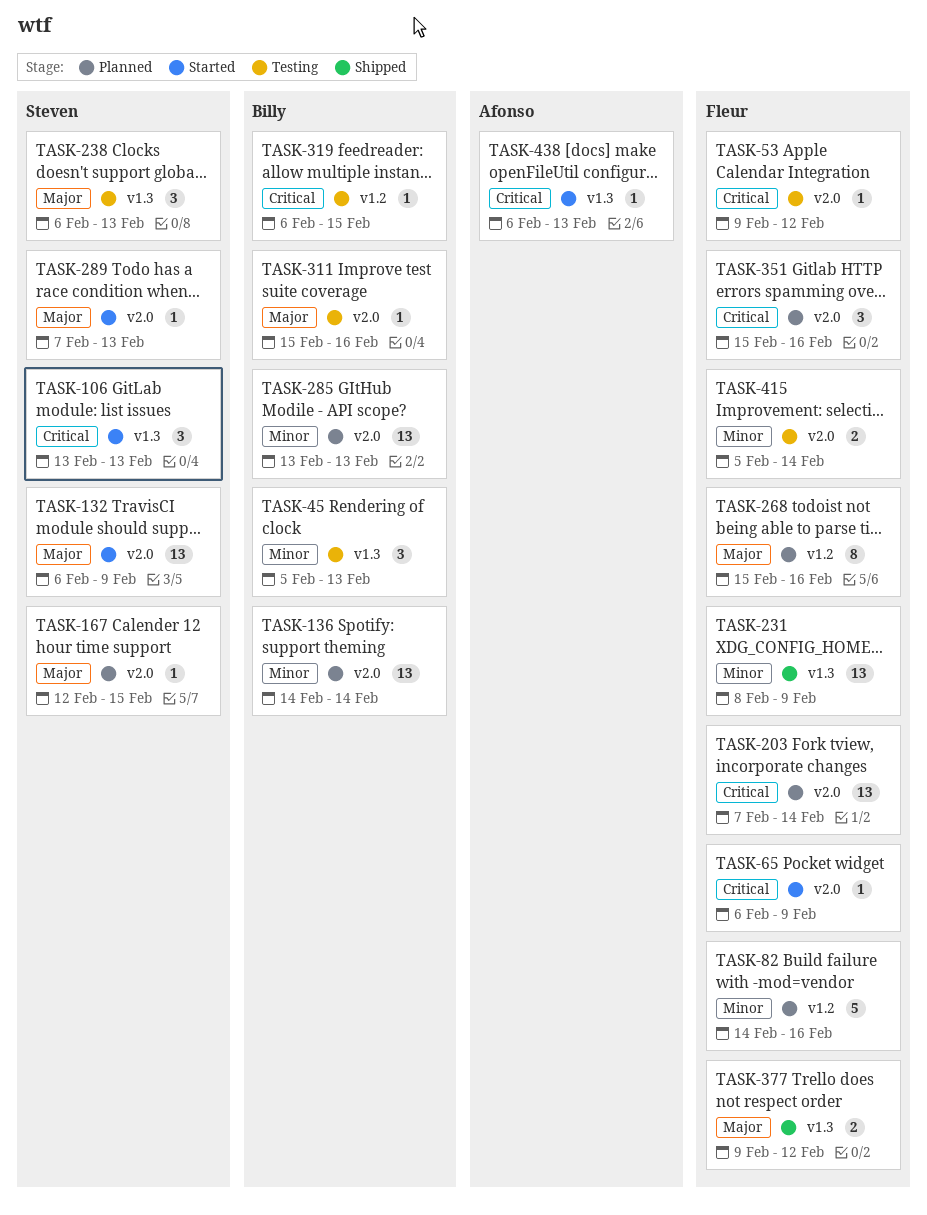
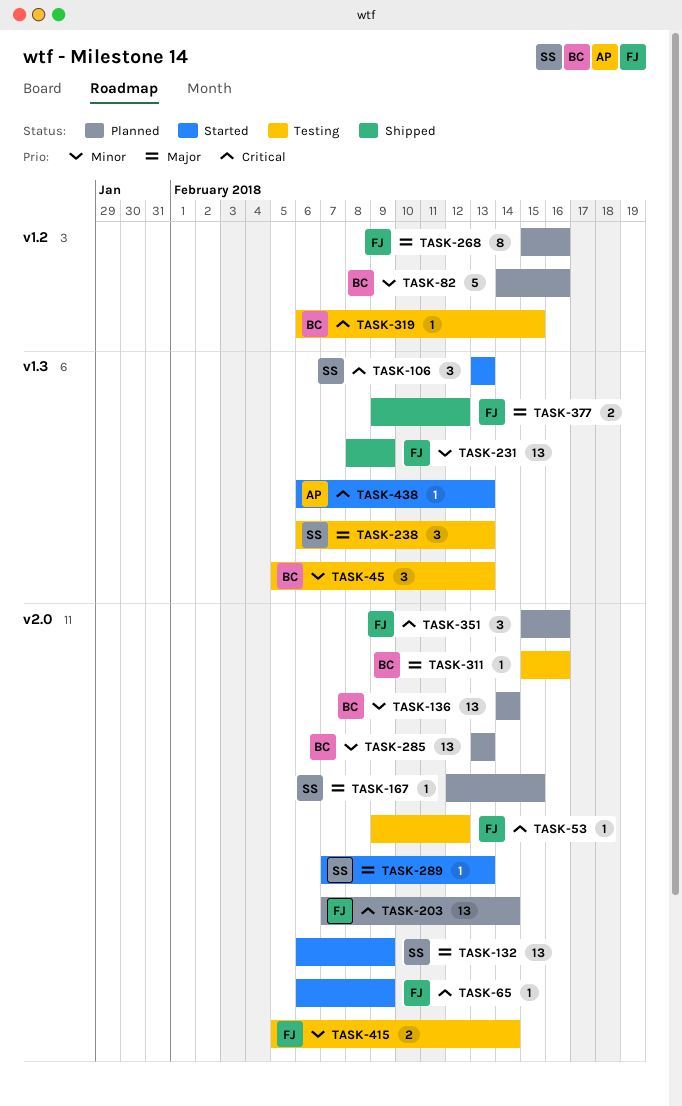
TASK-82, owner: Fleur -> Billy

